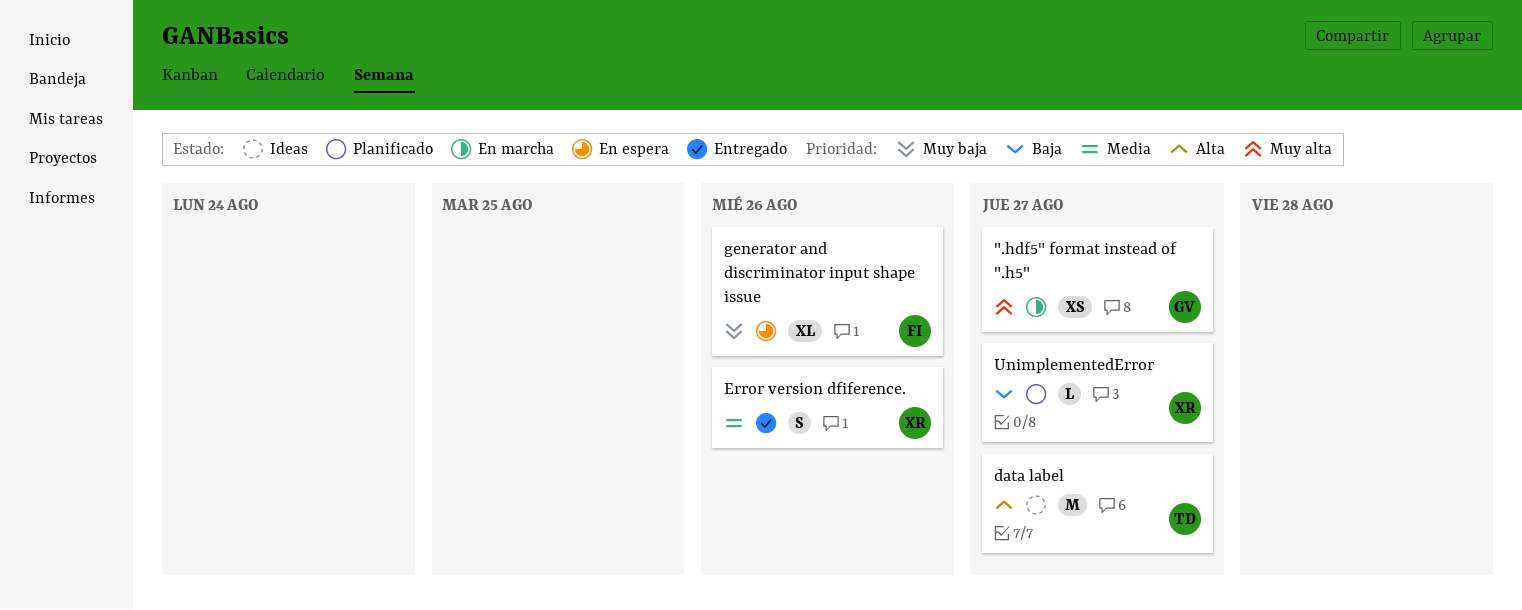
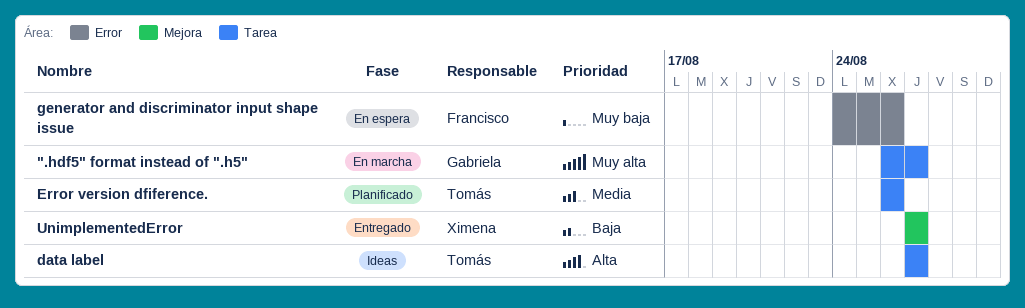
Error version dfiference., status: Entregado -> Planificado
Error version dfiference., owner: Ximena -> Tomás
UnimplementedError, status: Planificado -> Entregado

